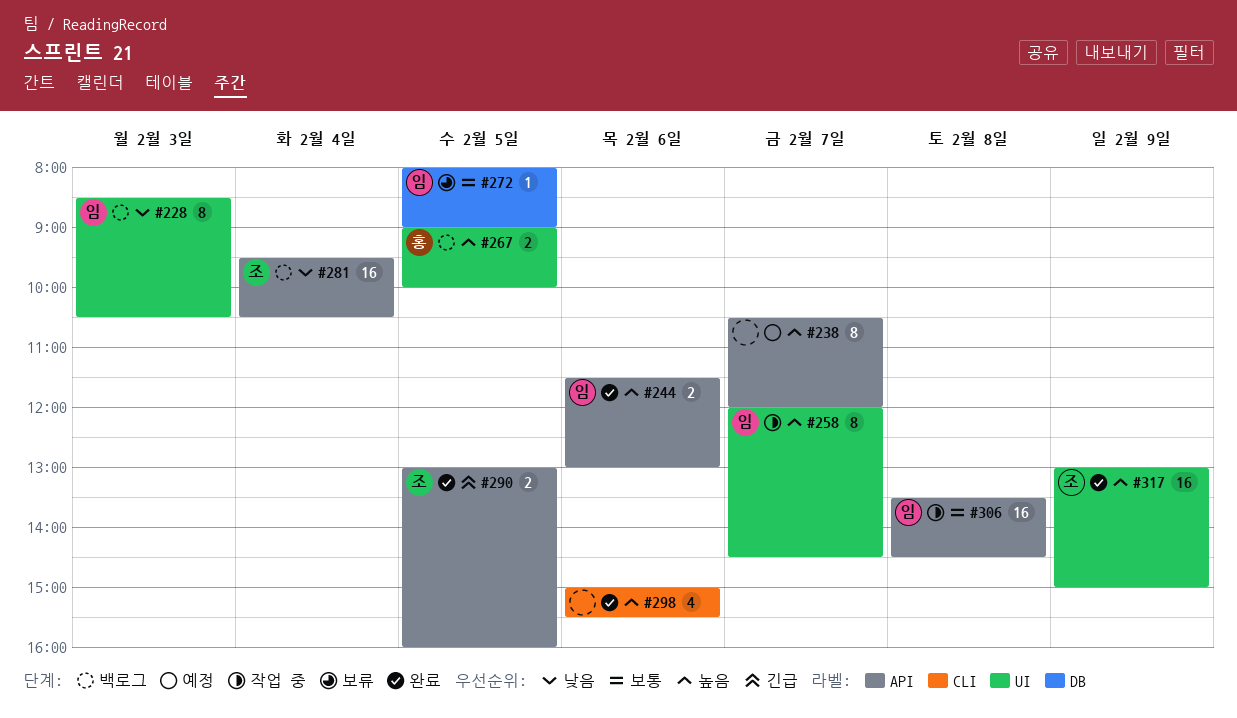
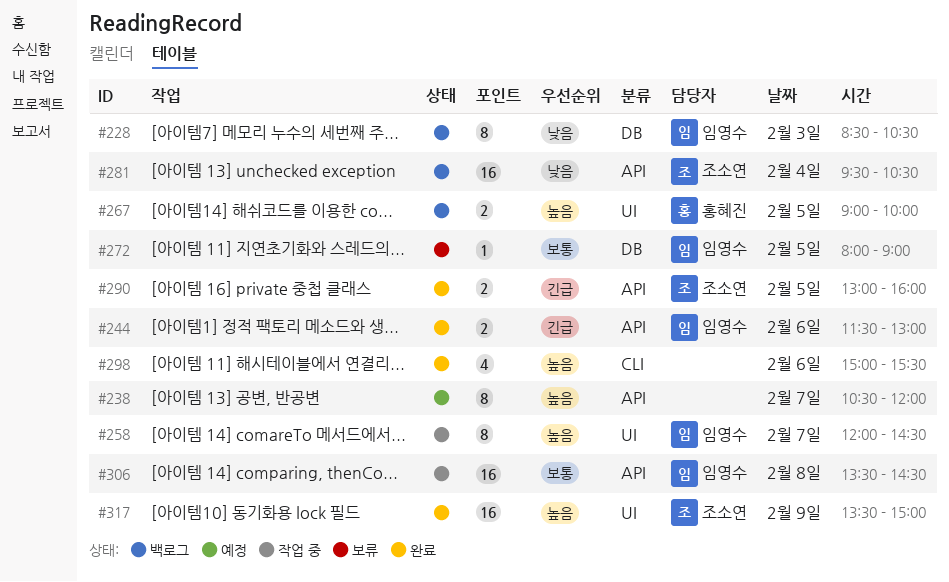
#228, label: UI -> DB
#244, priority: 높음 -> 긴급
#317, begins: 13:00 -> 13:30

